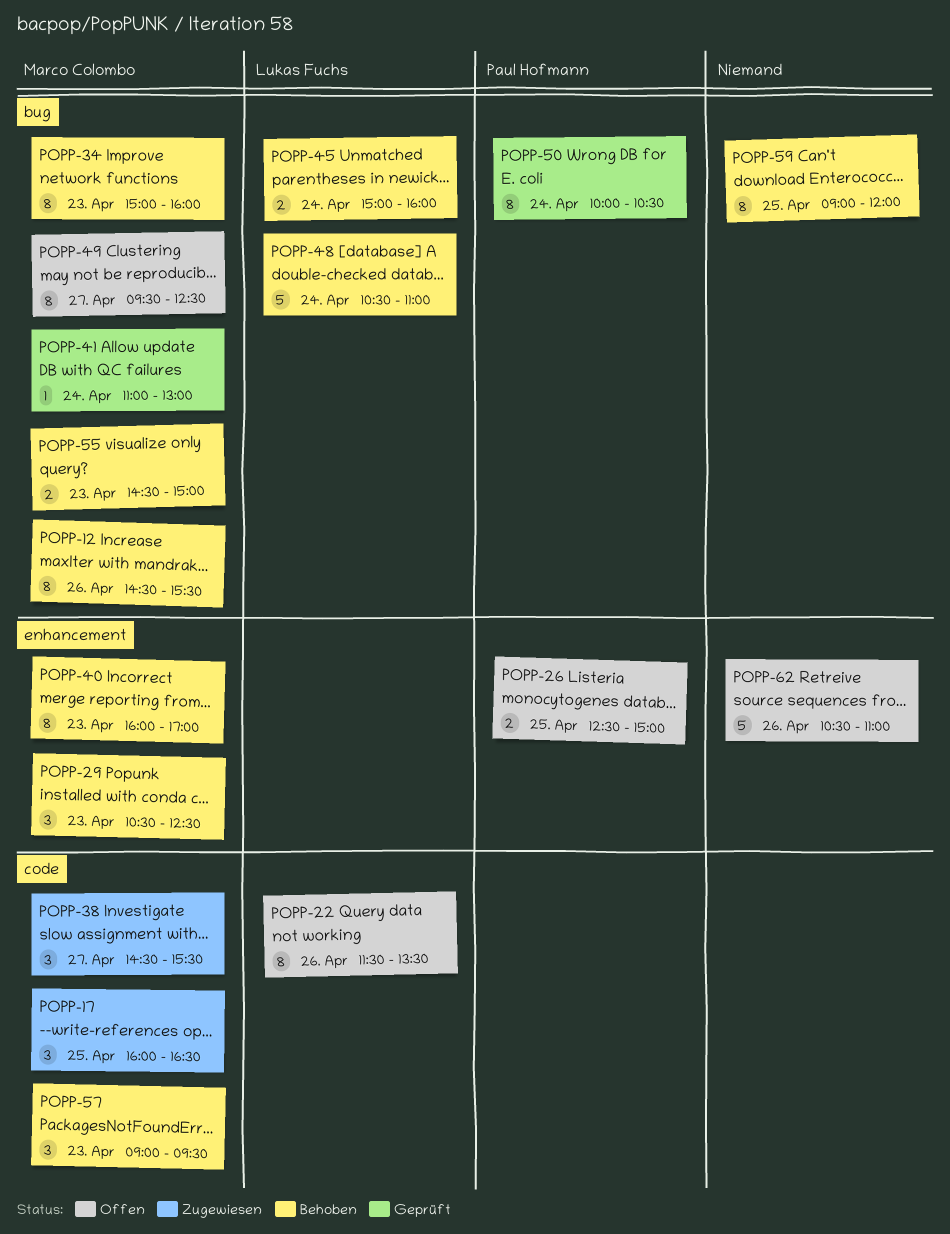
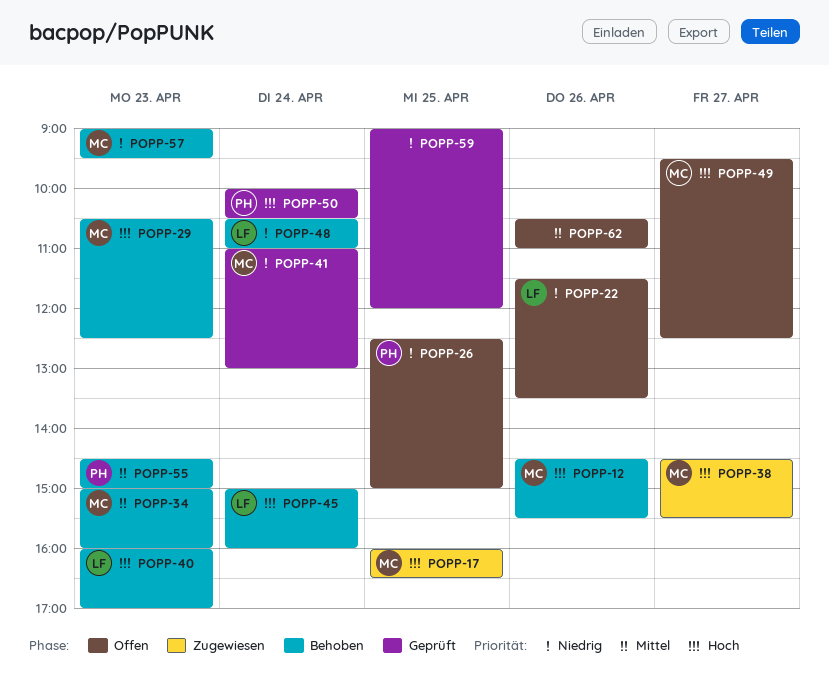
POPP-40, owner: Marco Colombo -> Lukas Fuchs
POPP-55, owner: Marco Colombo -> Paul Hofmann
POPP-59, status: Behoben -> Geprüft

